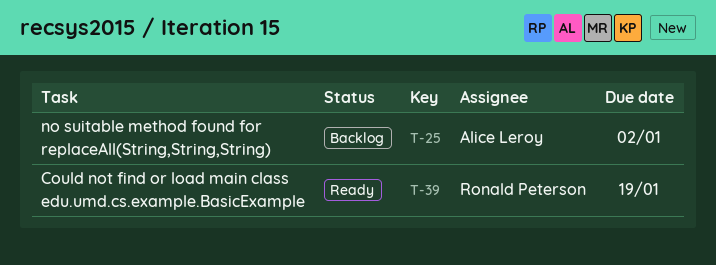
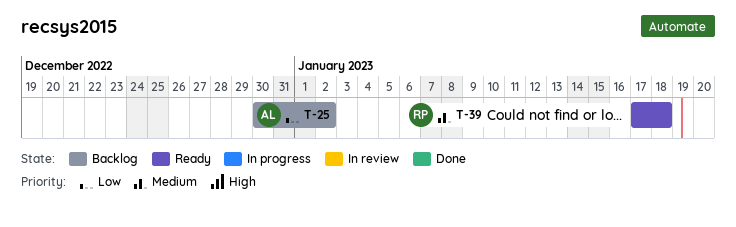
T-39, due: Jan 19 -> Jan 18

